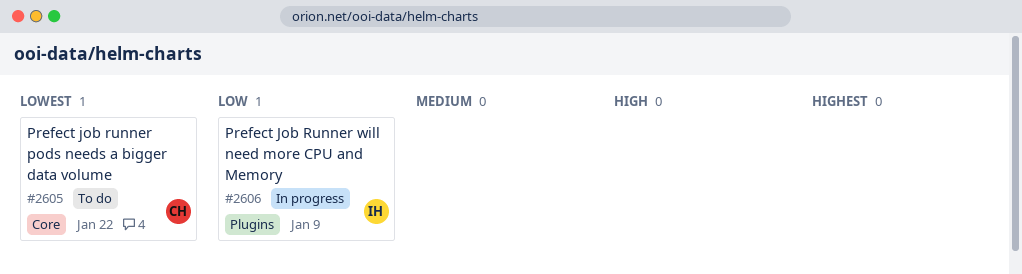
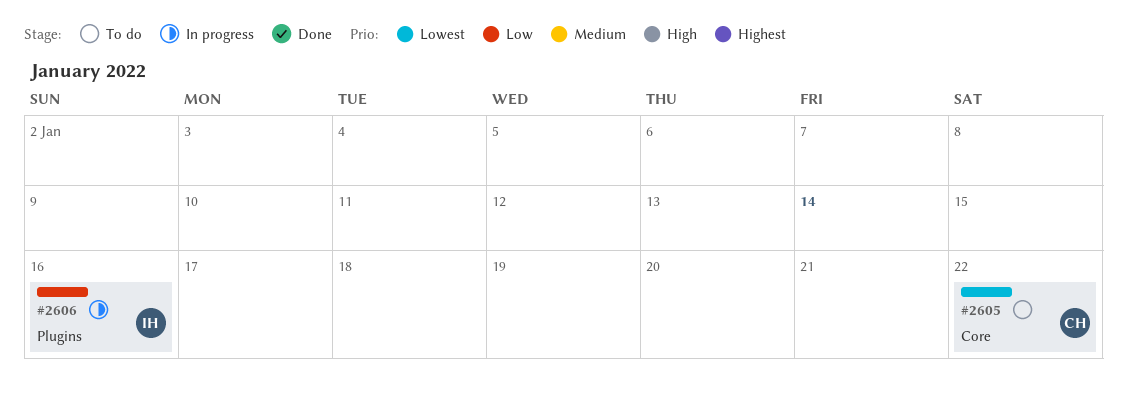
#2606, due: Jan 9 -> Jan 16

